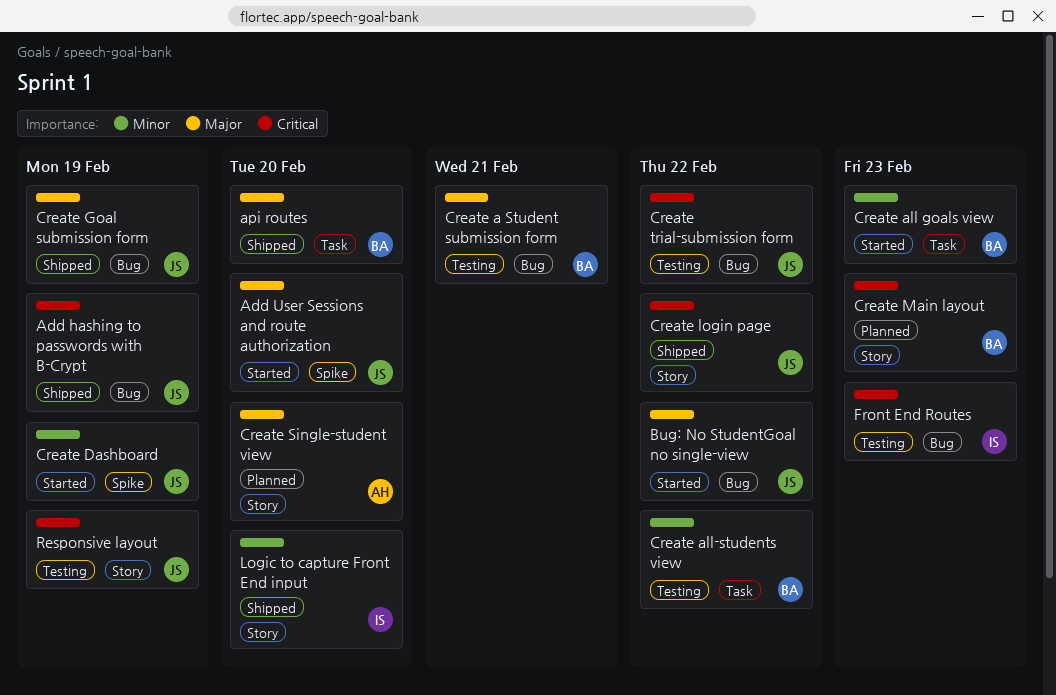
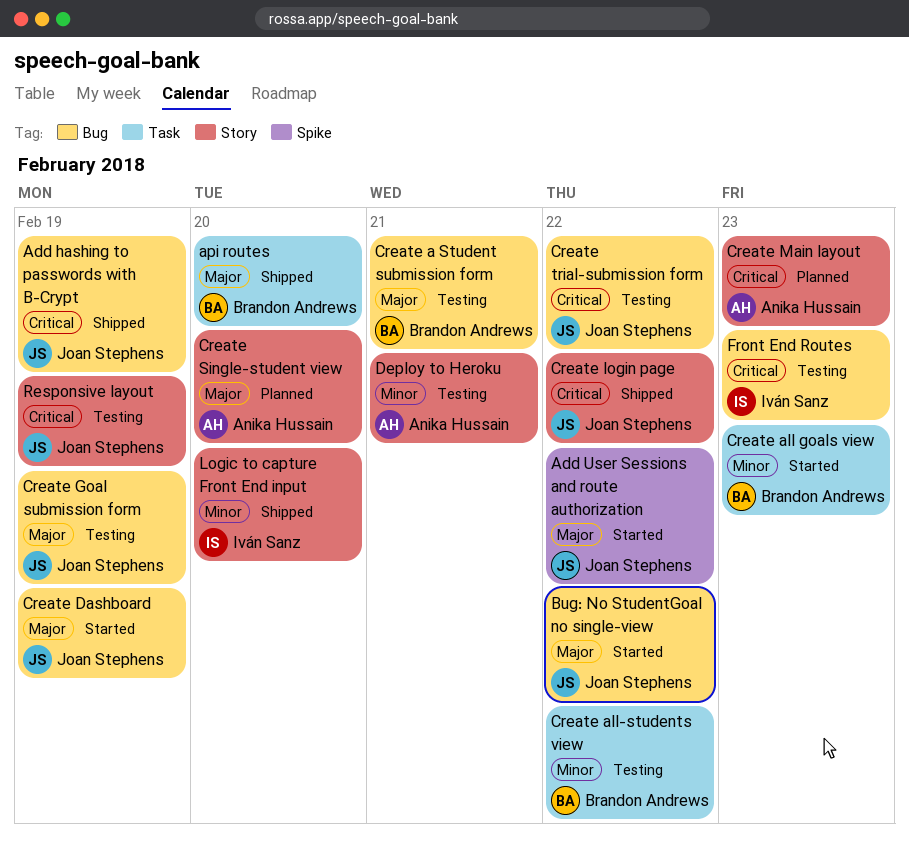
Add User Sessions and route authorization, due: Feb 20 -> Feb 22
Create Dashboard, priority: Minor -> Major
Create Dashboard, label: Spike -> Bug
Create Goal submission form, status: Shipped -> Testing
Create Main layout, owner: Brandon Andrews -> Anika Hussain
Deploy to Heroku: none -> present

